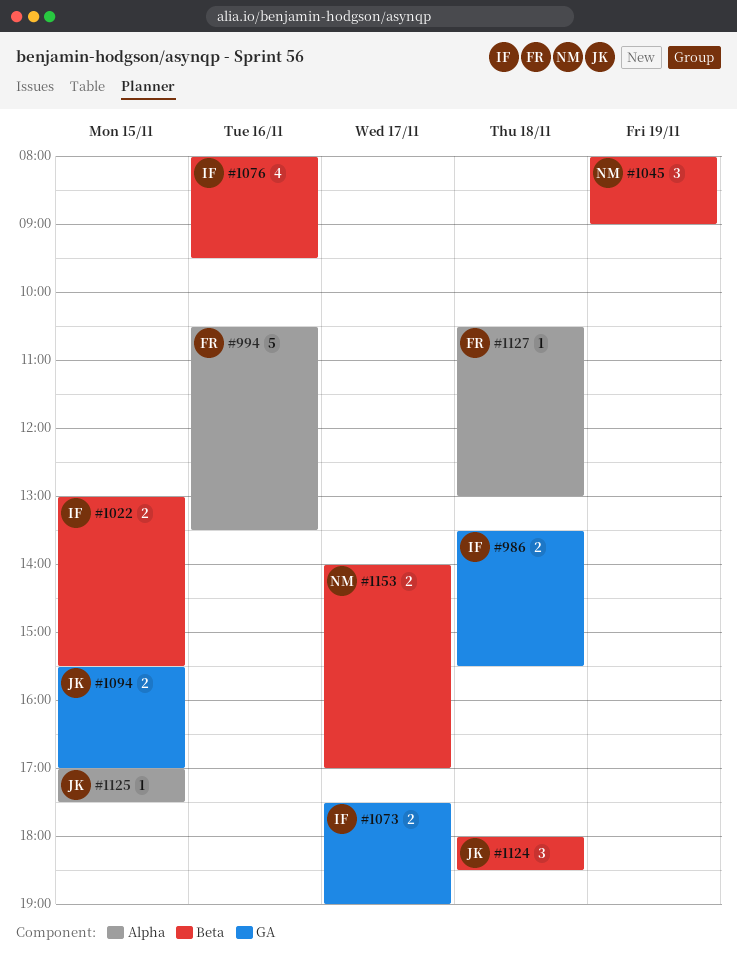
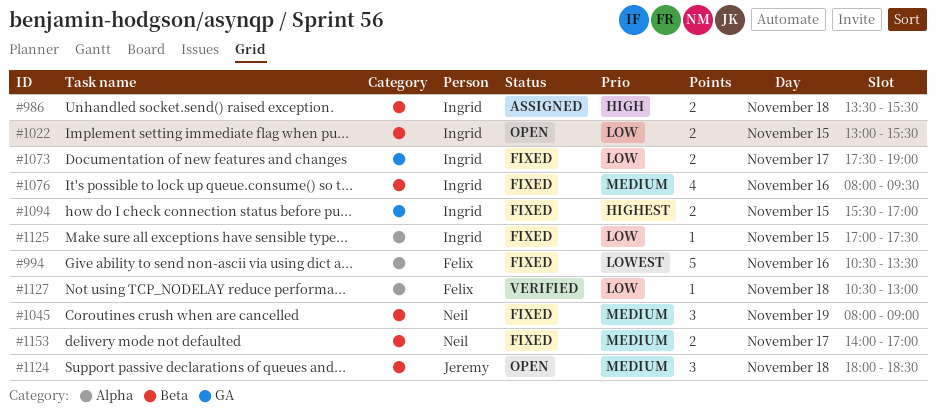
#986, label: GA -> Beta
#1094, owner: Jeremy -> Ingrid
#1125, owner: Jeremy -> Ingrid

